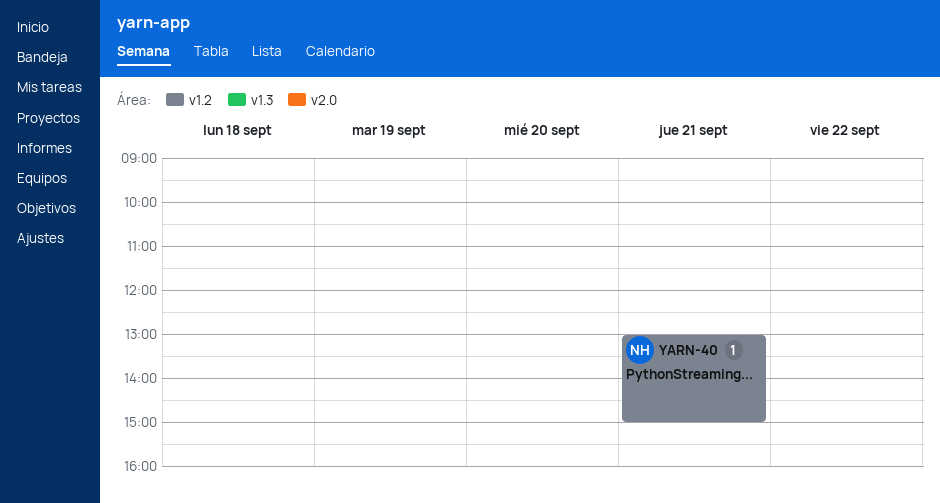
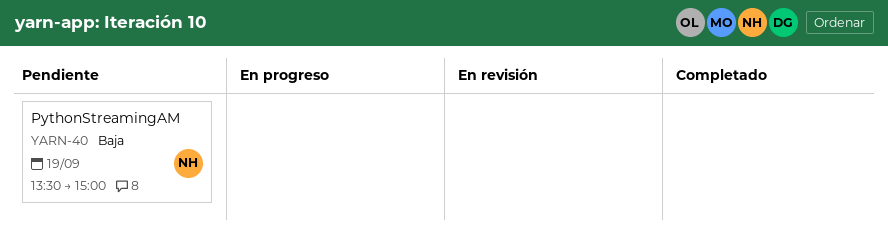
YARN-40, day: Sep 21 -> Sep 19
YARN-40, begins: 13:00 -> 13:30

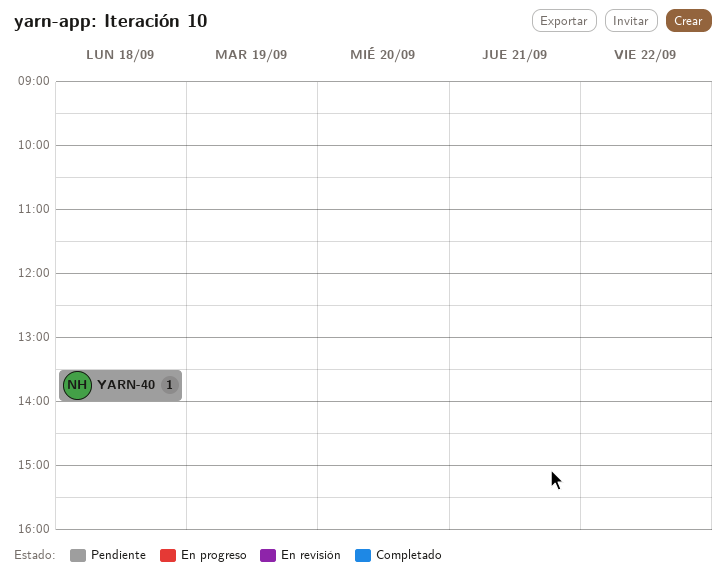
YARN-40, day: Sep 19 -> Sep 18
YARN-40, ends: 15:00 -> 14:00

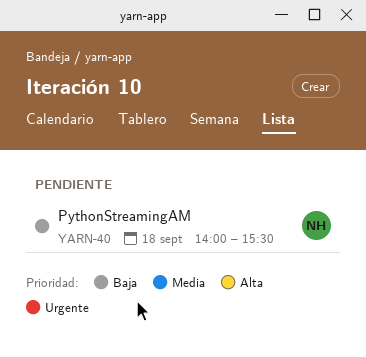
YARN-40, begins: 13:30 -> 14:00
YARN-40, ends: 14:00 -> 15:30

